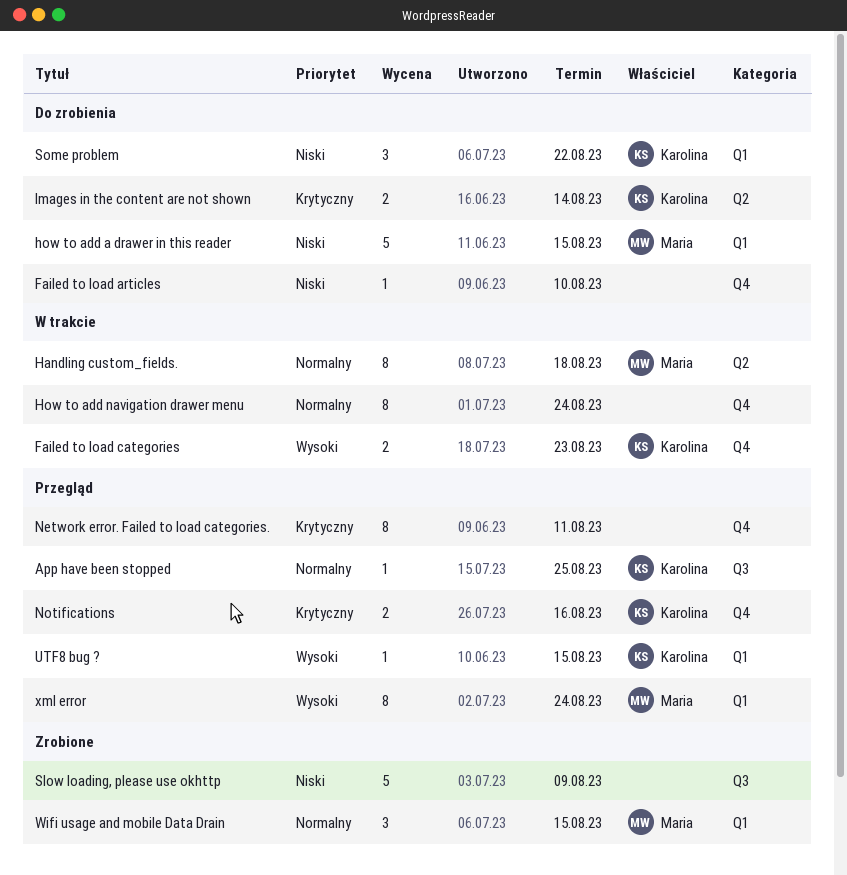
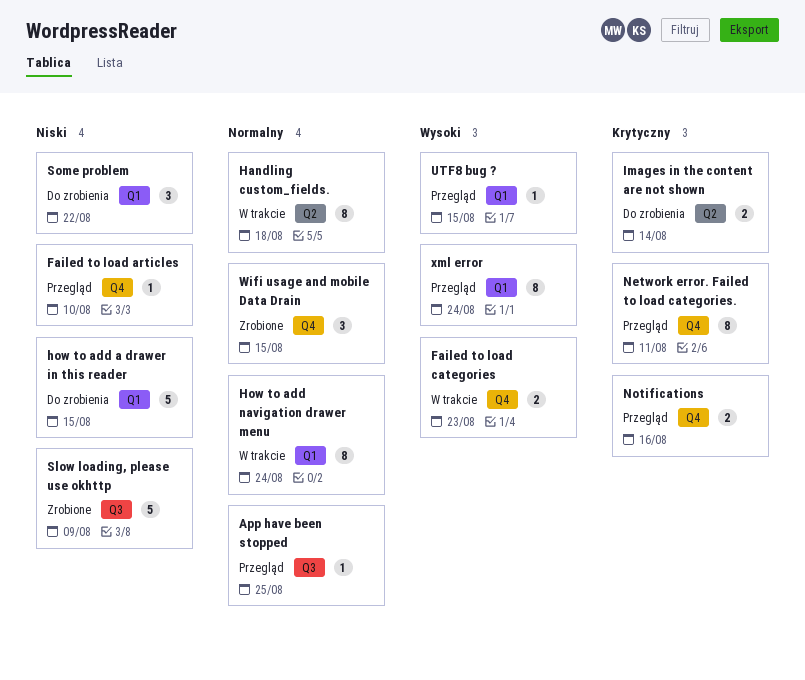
Failed to load articles, status: Do zrobienia -> Przegląd
How to add navigation drawer menu, label: Q4 -> Q1
Wifi usage and mobile Data Drain, label: Q1 -> Q4

